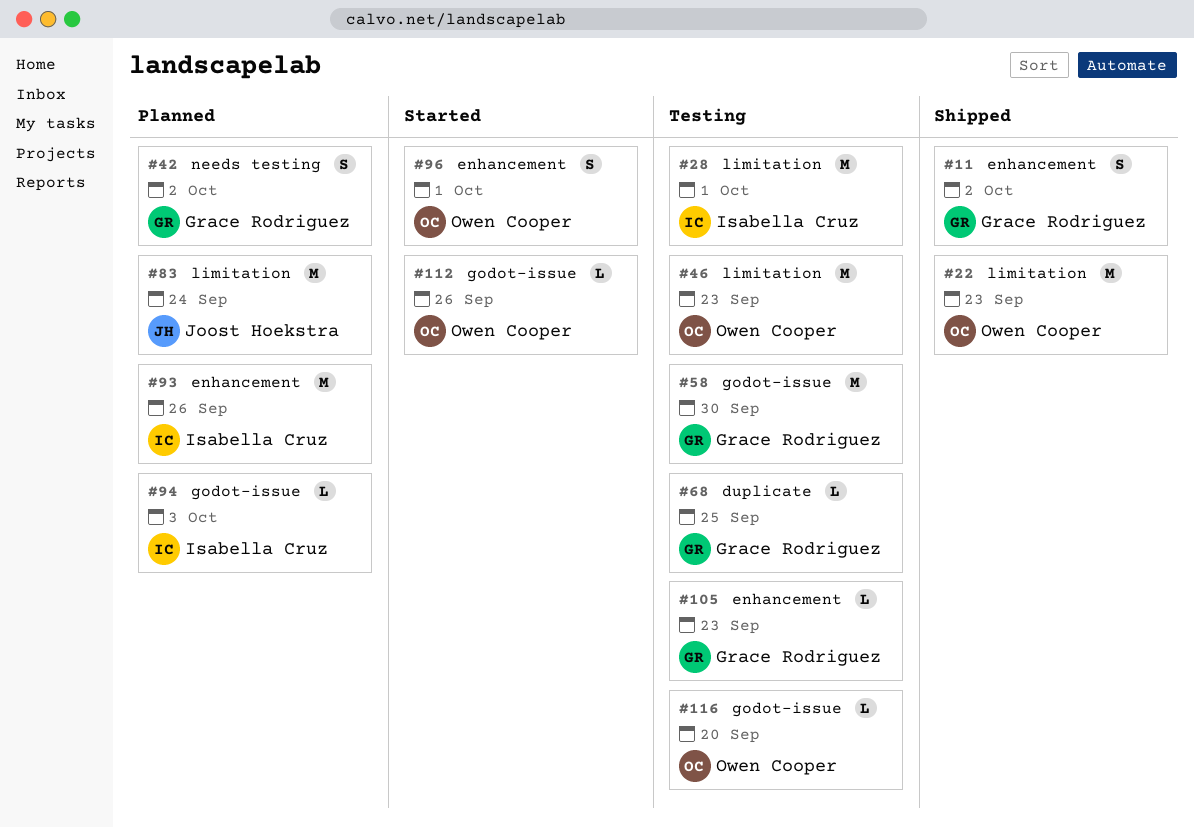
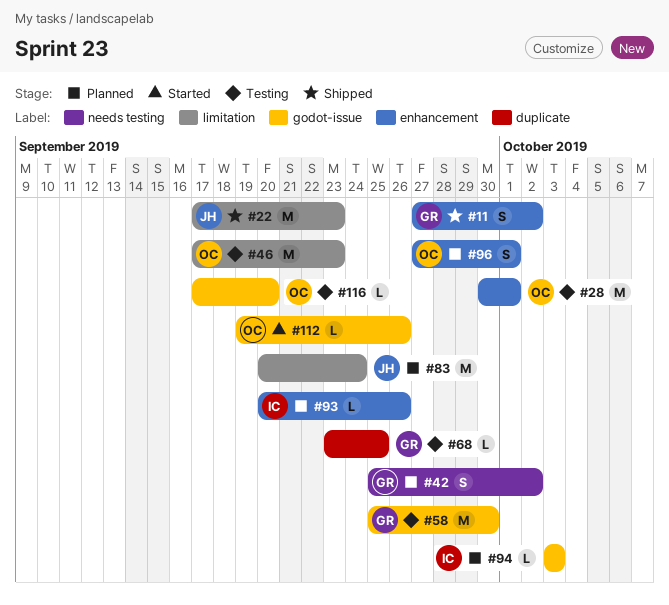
#22, owner: Owen Cooper -> Joost Hoekstra
#28, owner: Isabella Cruz -> Owen Cooper
#28, label: limitation -> enhancement
#93, estimate: M -> L
#96, status: Started -> Planned
#105: present -> none

